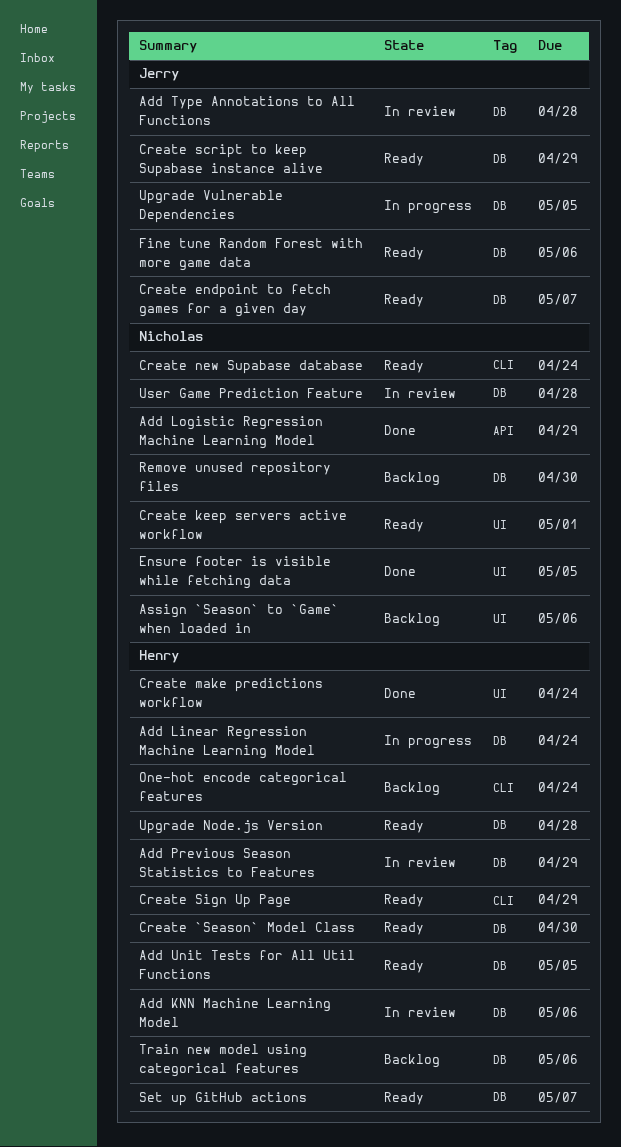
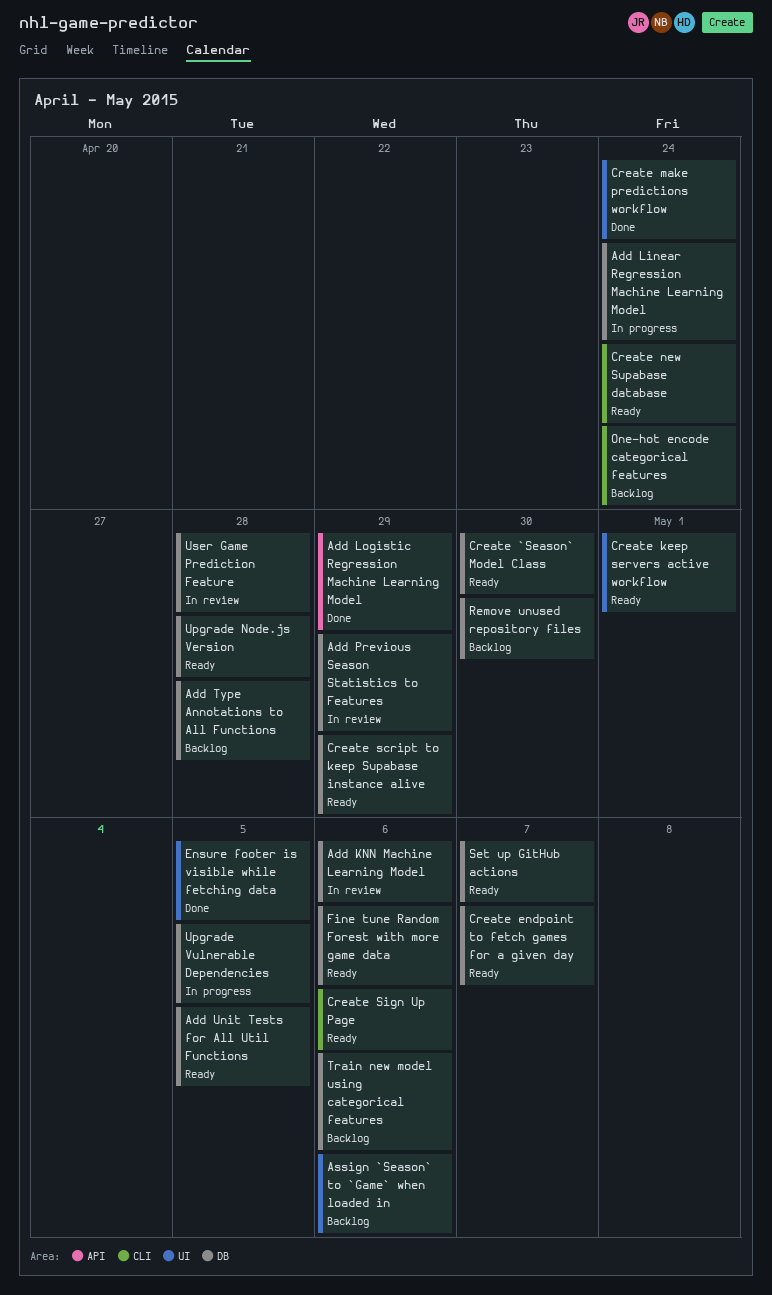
Add Type Annotations to All Functions, status: In review -> Backlog
Create Sign Up Page, due: Apr 29 -> May 6

